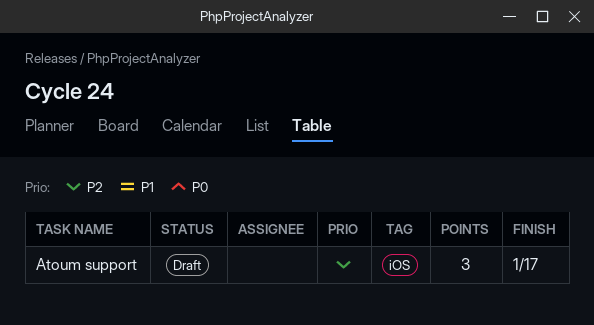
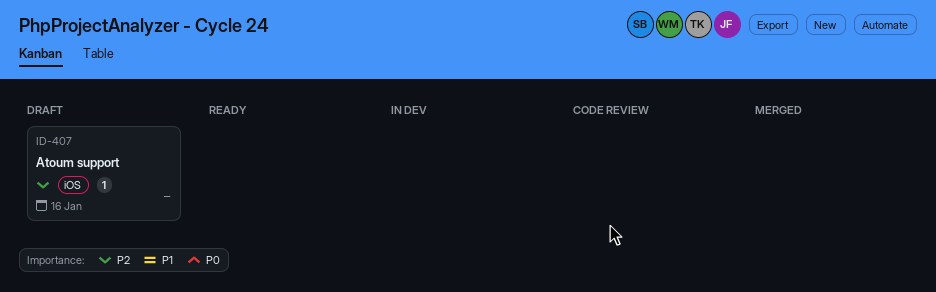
Atoum support, estimate: 3 -> 1
Atoum support, due: Jan 17 -> Jan 16

